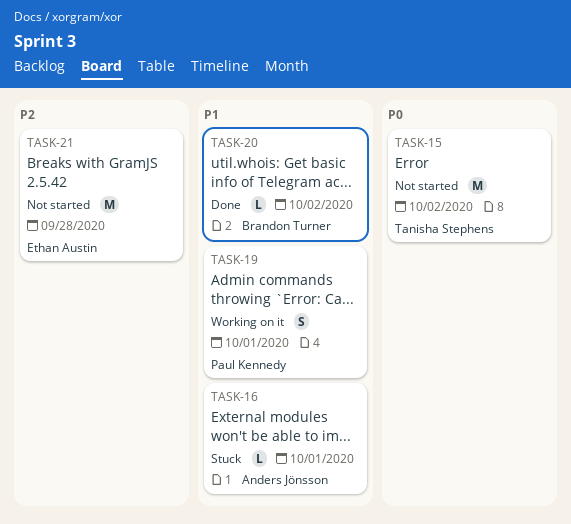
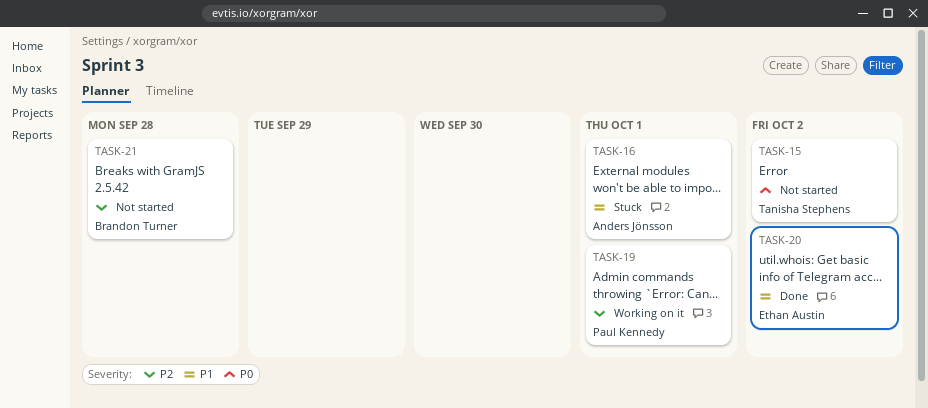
TASK-19, priority: P1 -> P2
TASK-20, owner: Brandon Turner -> Ethan Austin
TASK-21, owner: Ethan Austin -> Brandon Turner

